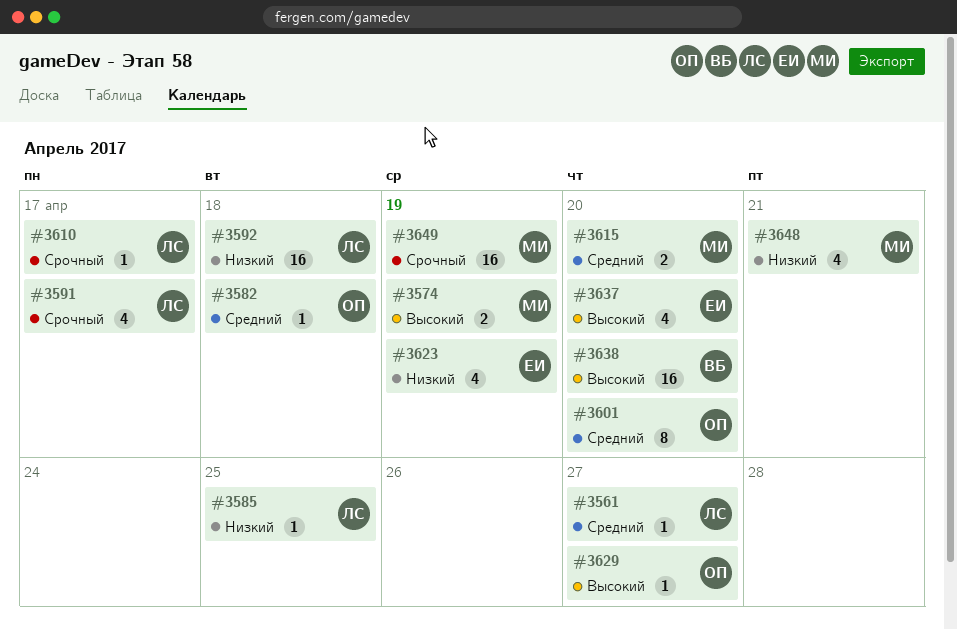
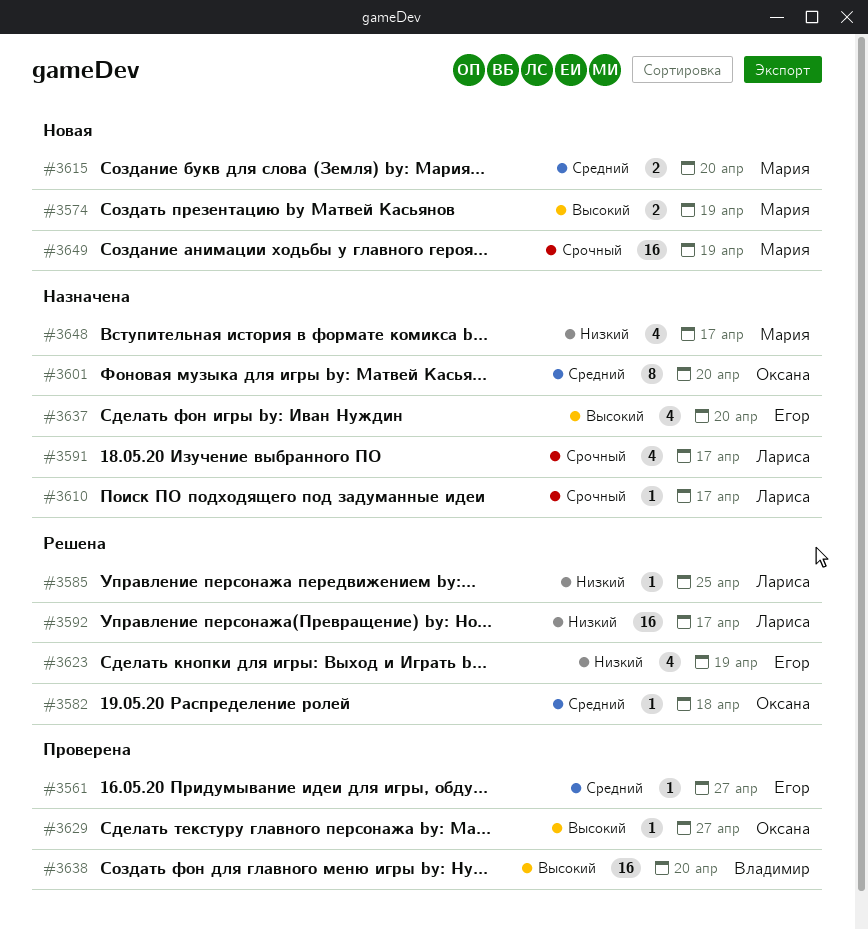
#3561, owner: Лариса -> Егор
#3592, due: Apr 18 -> Apr 17
#3648, due: Apr 21 -> Apr 17

